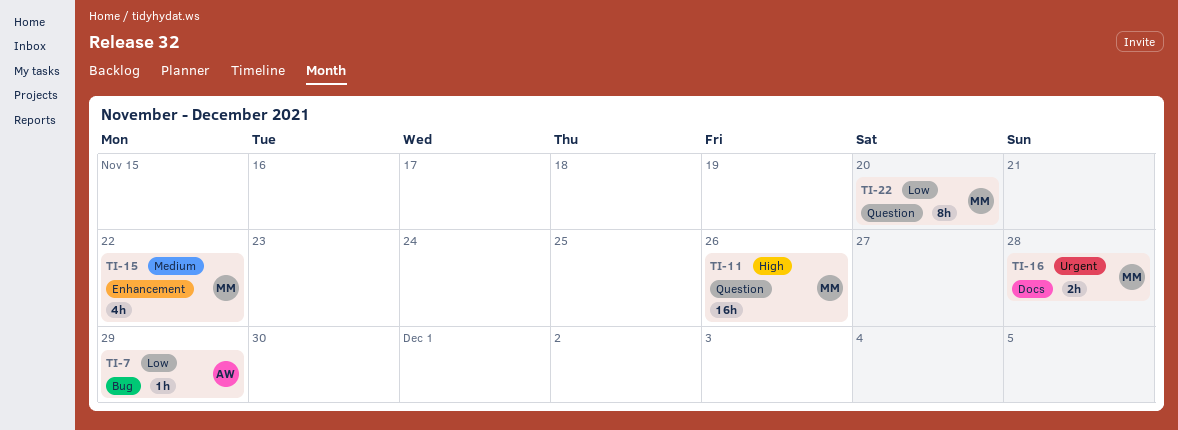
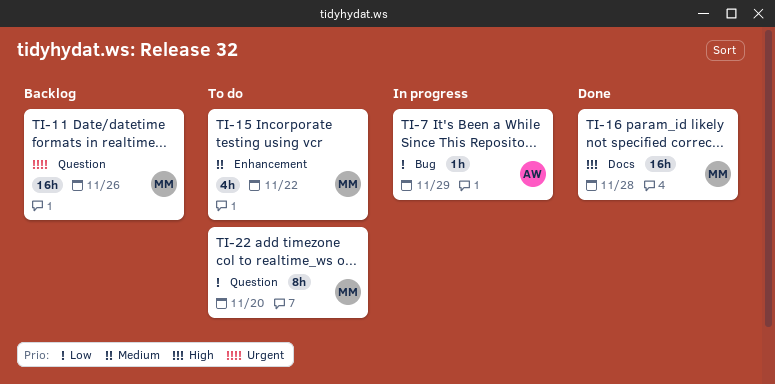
TI-11, priority: High -> Urgent
TI-16, priority: Urgent -> High
TI-16, estimate: 2h -> 16h

